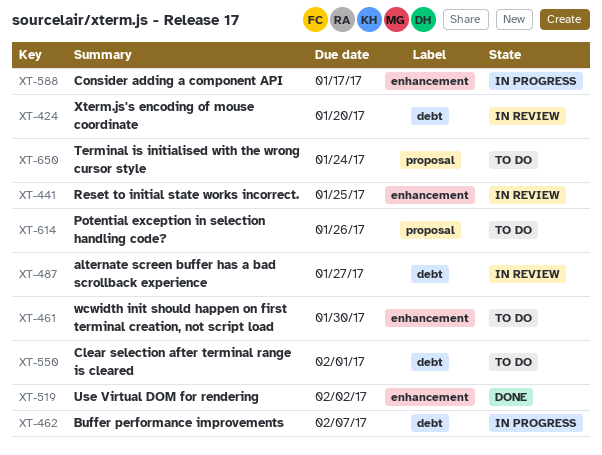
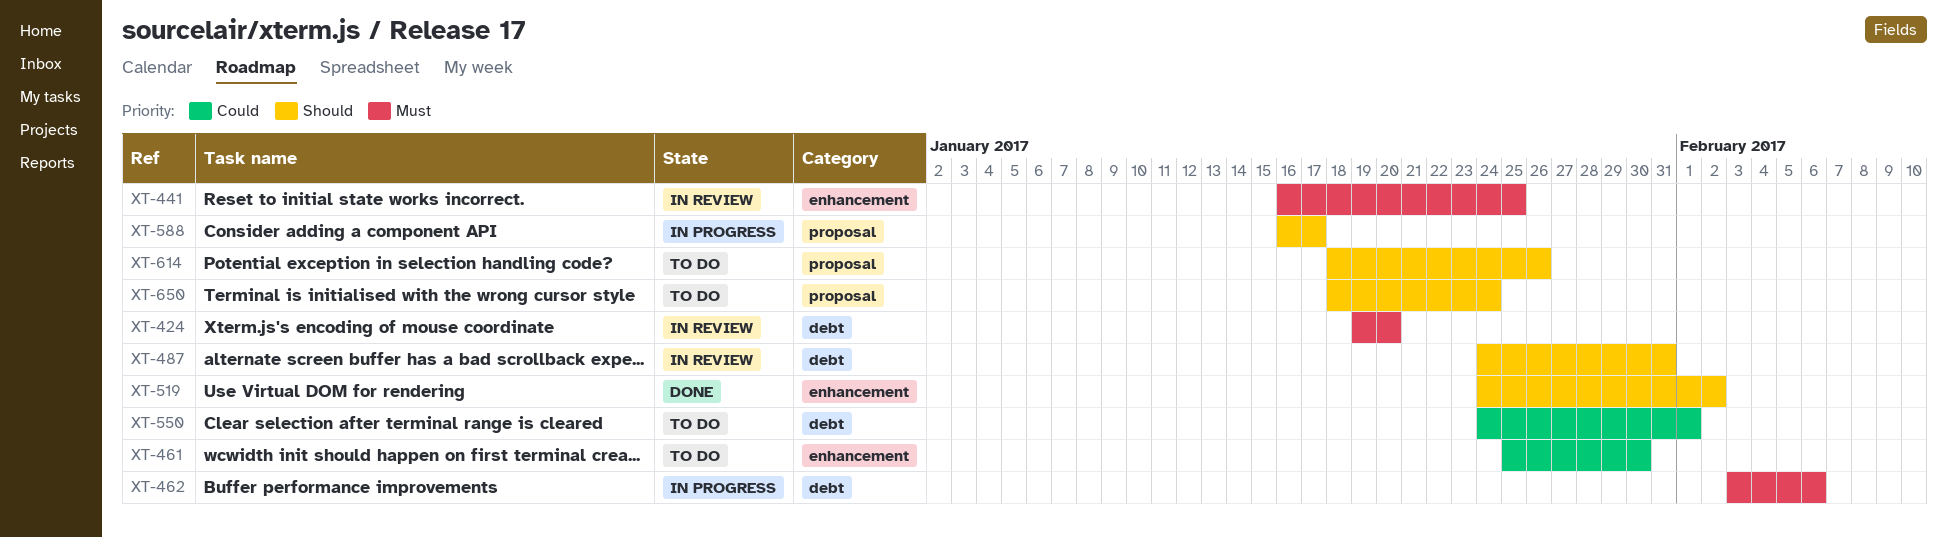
XT-462, due: Feb 7 -> Feb 6
XT-487, due: Jan 27 -> Jan 31
XT-588, label: enhancement -> proposal

